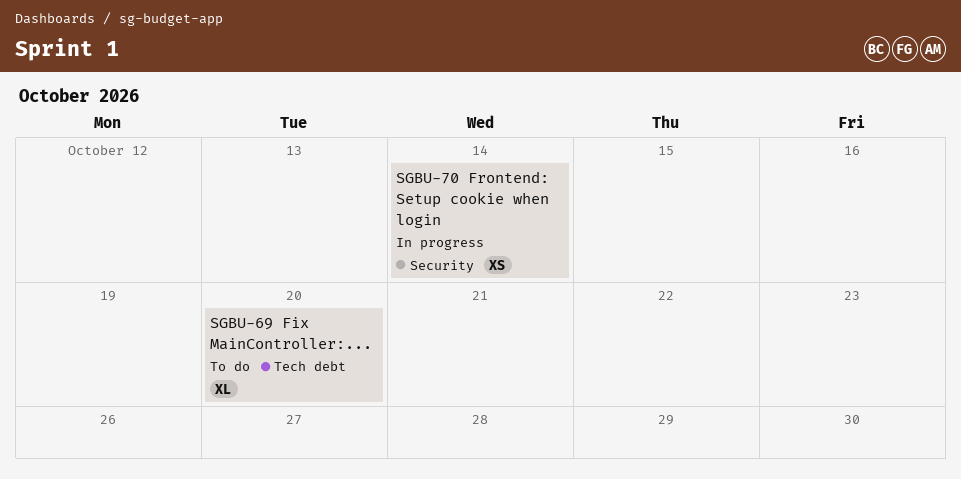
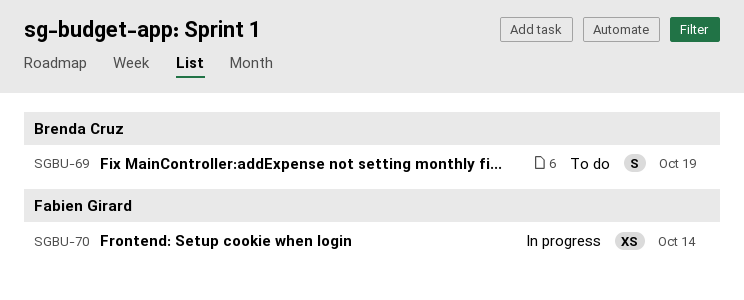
SGBU-69, estimate: XL -> S
SGBU-69, due: Oct 20 -> Oct 19

